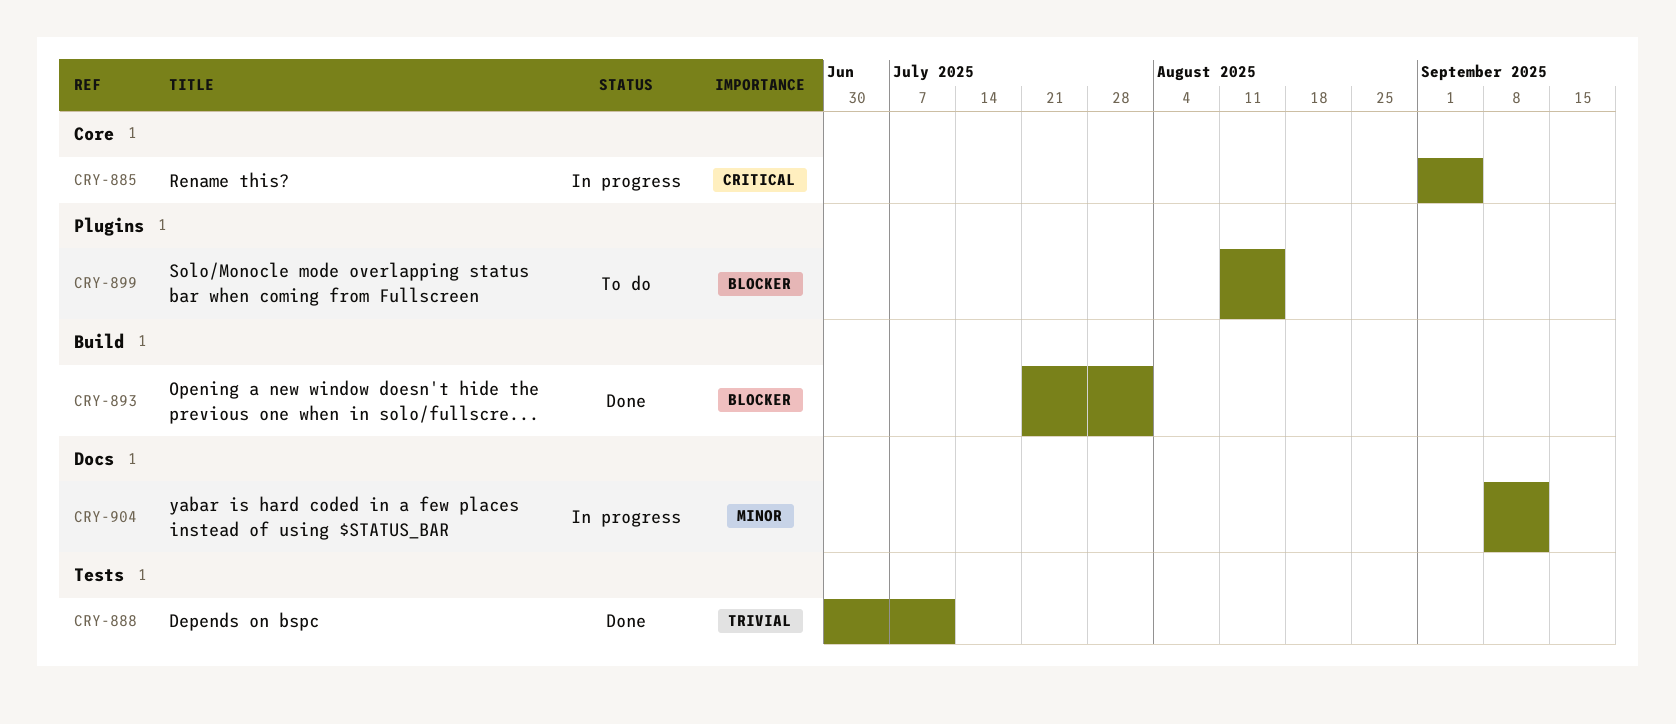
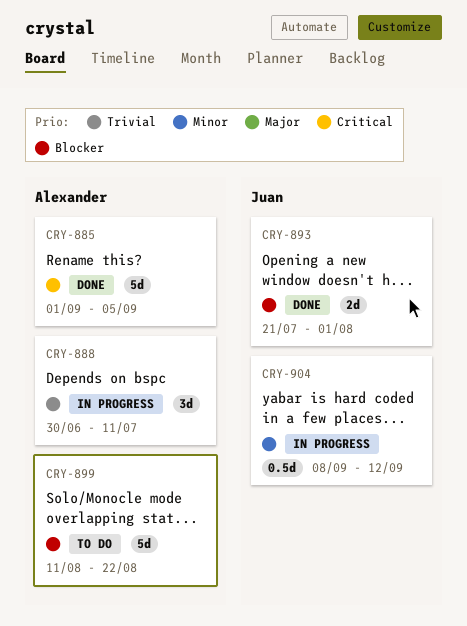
CRY-885, status: In progress -> Done
CRY-888, status: Done -> In progress
CRY-899, due: Aug 15 -> Aug 22

